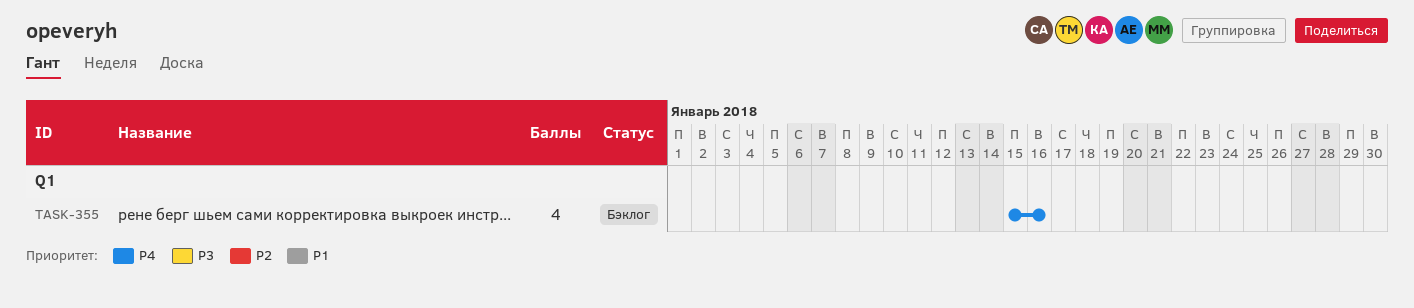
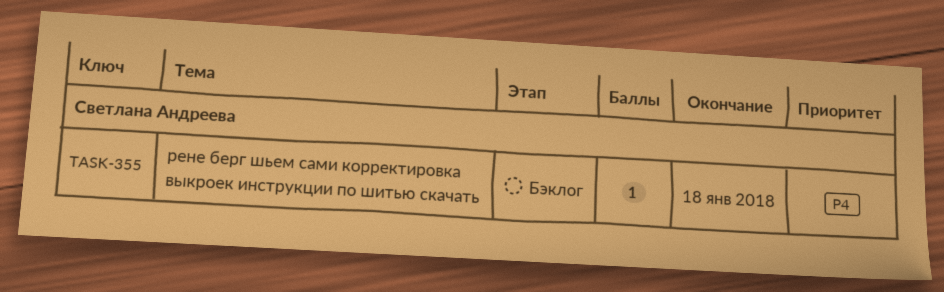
TASK-355, estimate: 4 -> 1
TASK-355, due: Jan 16 -> Jan 18

